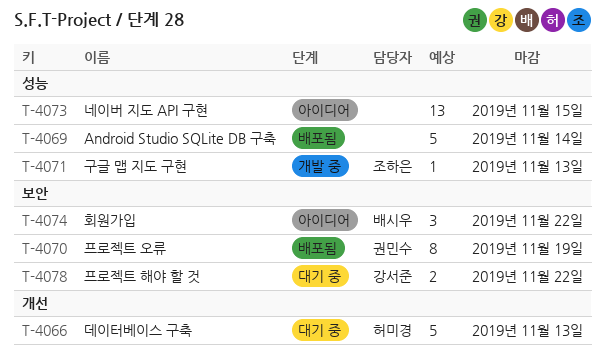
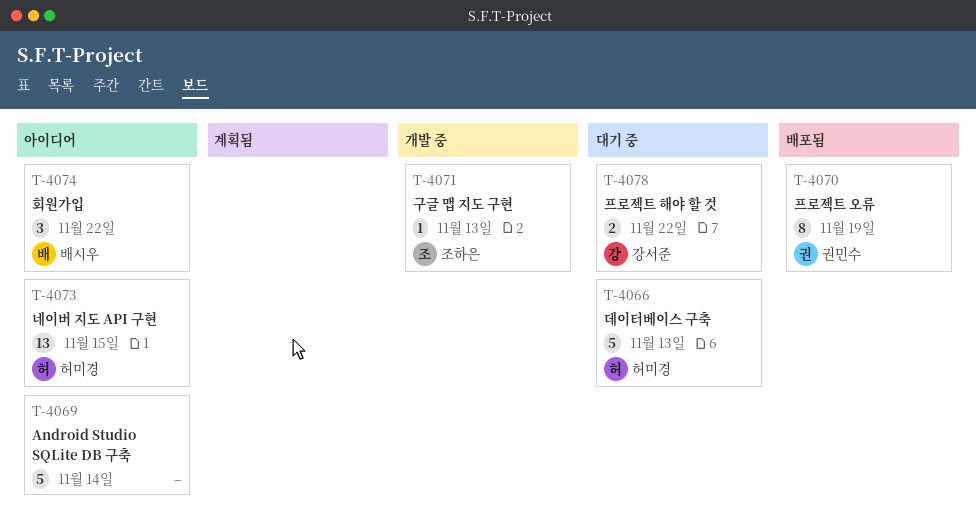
T-4069, status: 배포됨 -> 아이디어
T-4073, owner: none -> 허미경

